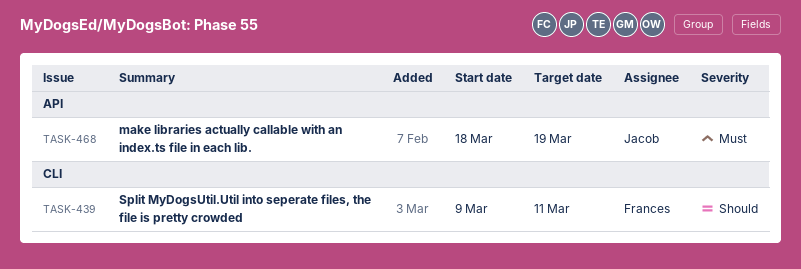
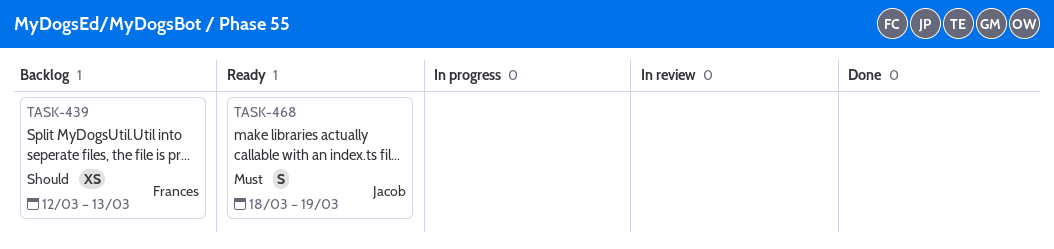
TASK-439, start: Mar 9 -> Mar 12
TASK-439, due: Mar 11 -> Mar 13

